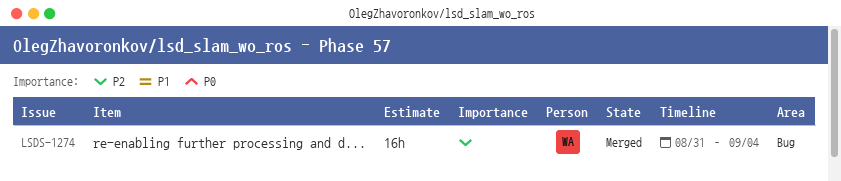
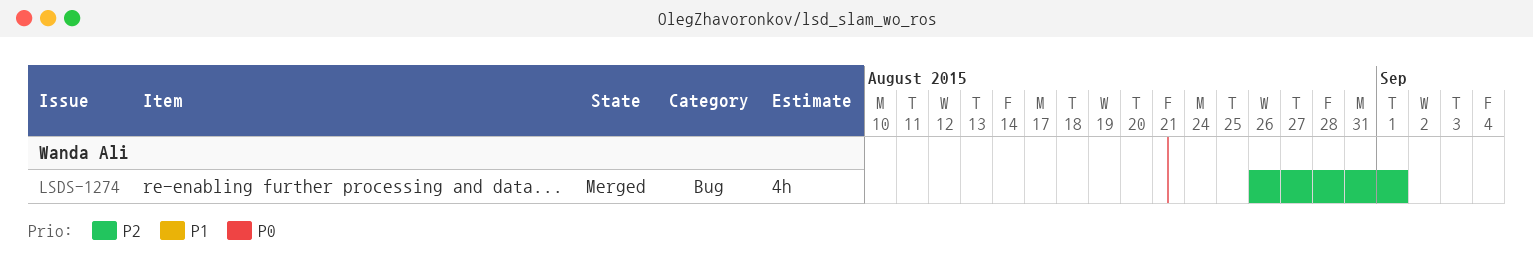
LSDS-1274, estimate: 16h -> 4h
LSDS-1274, start: Aug 31 -> Aug 26
LSDS-1274, due: Sep 4 -> Sep 1

